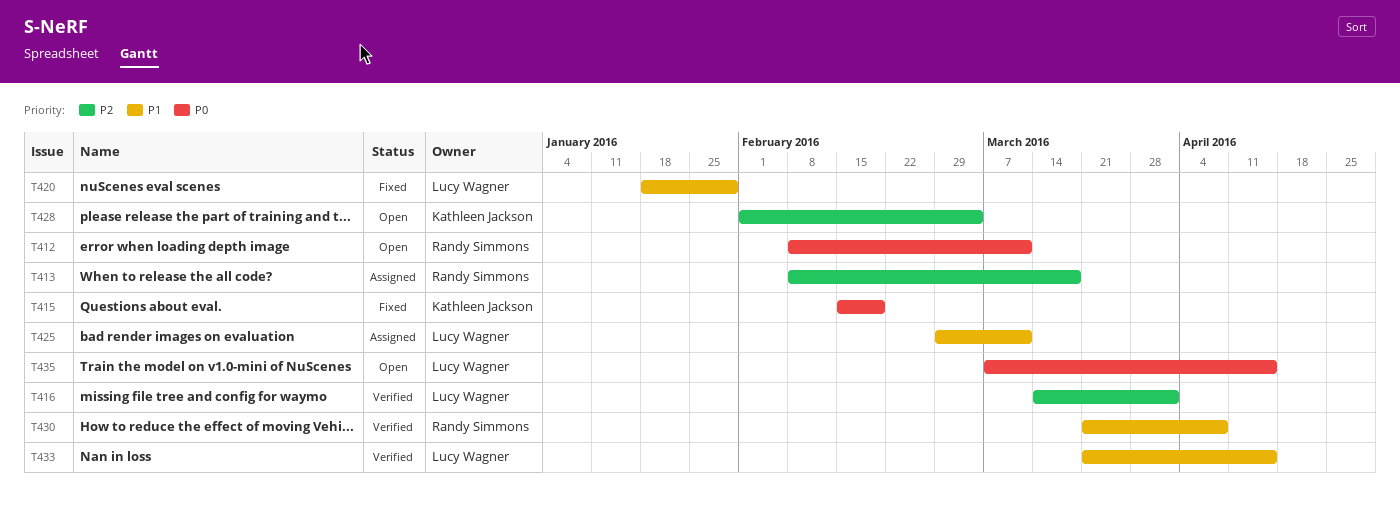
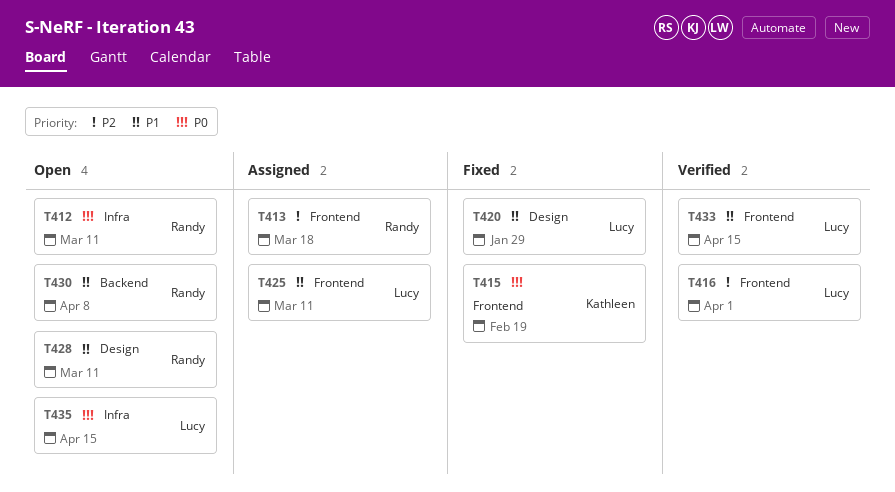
T428, owner: Kathleen Jackson -> Randy Simmons
T428, priority: P2 -> P1
T428, due: Mar 4 -> Mar 11
T430, status: Verified -> Open

